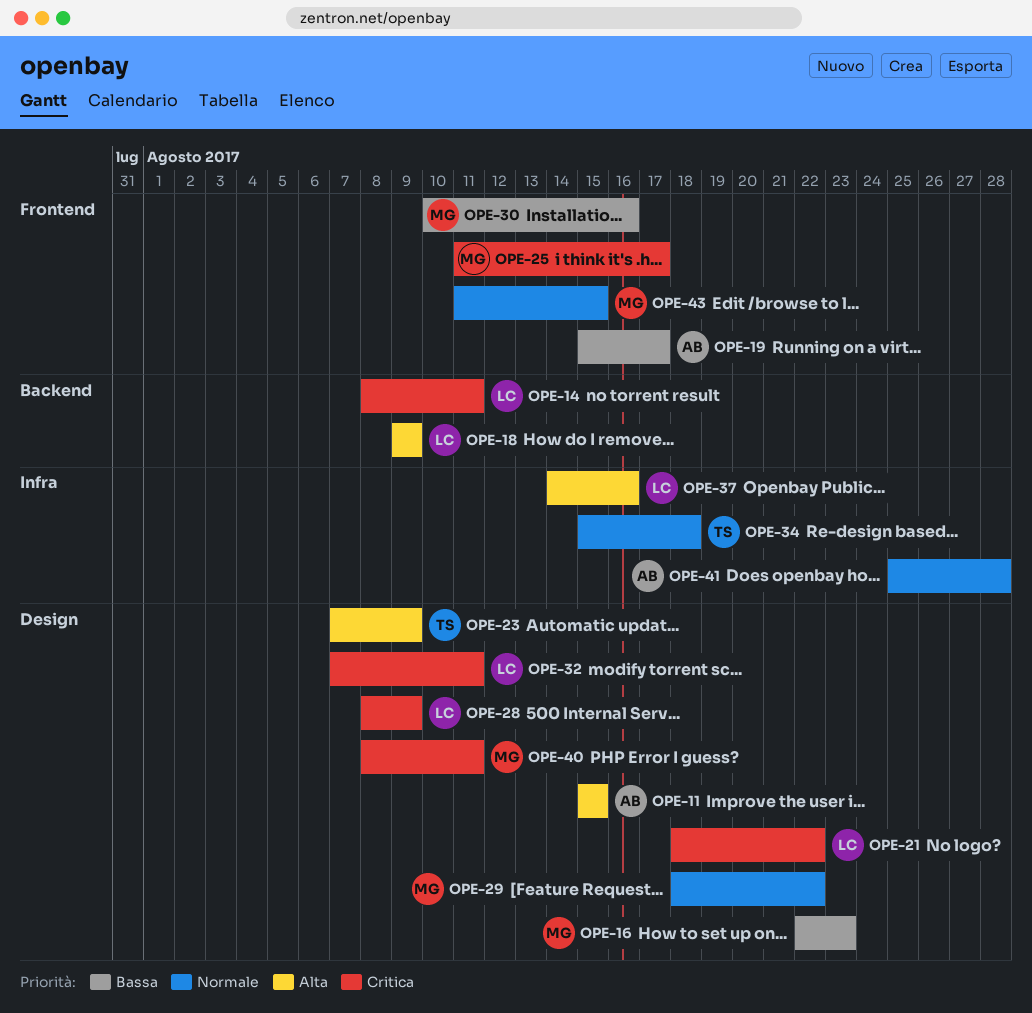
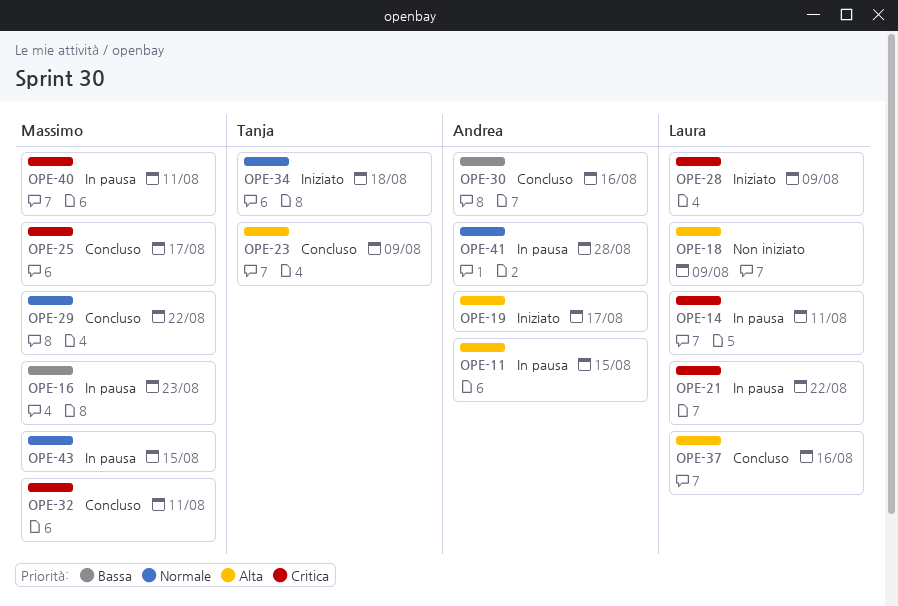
OPE-19, priority: Bassa -> Alta
OPE-30, owner: Massimo -> Andrea
OPE-32, owner: Laura -> Massimo

